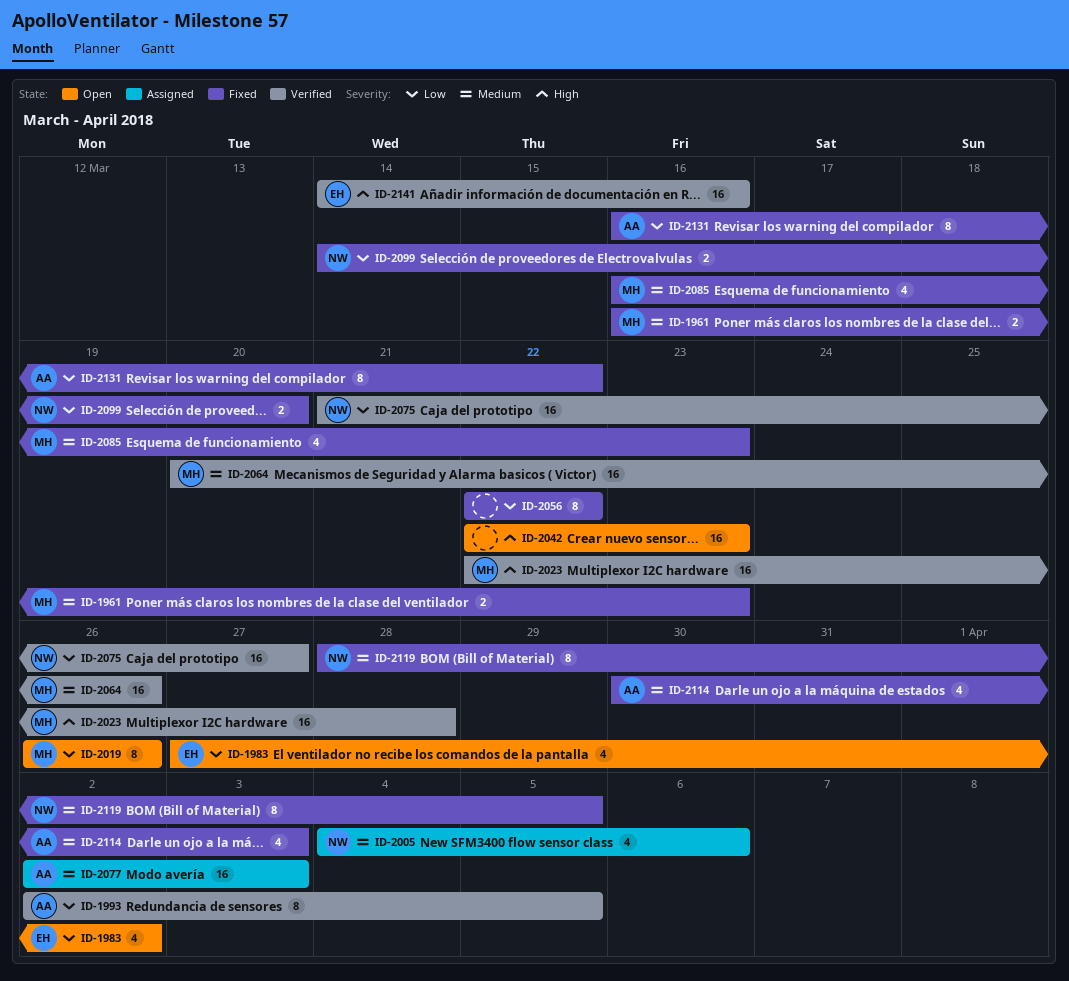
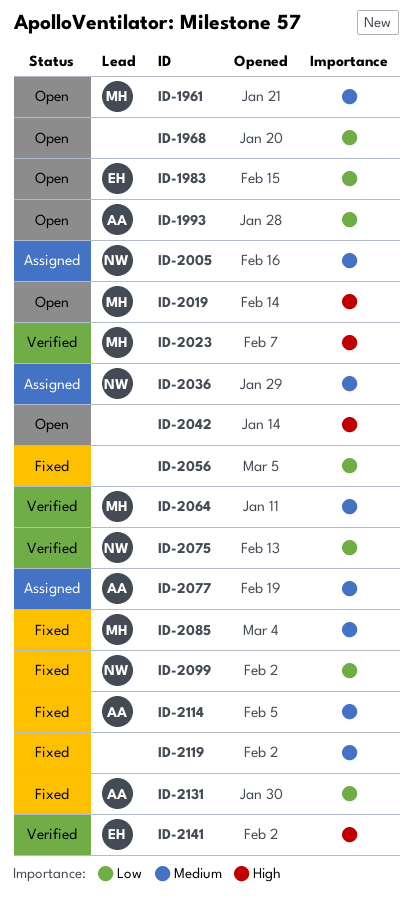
ID-1961, status: Fixed -> Open
ID-1968: none -> present
ID-1993, status: Verified -> Open
ID-2019, priority: Low -> High
ID-2036: none -> present
ID-2119, owner: NW -> none

